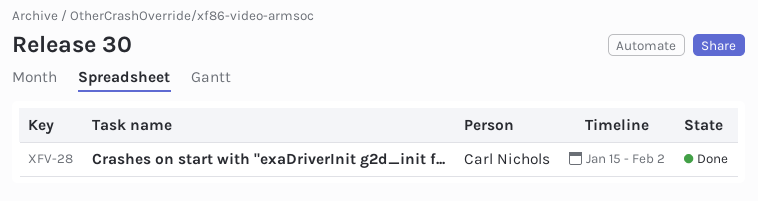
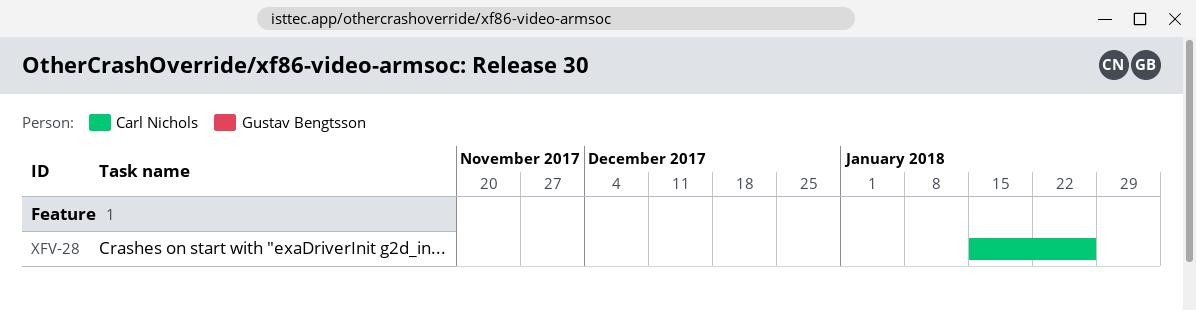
XFV-28, due: Feb 2 -> Jan 26

